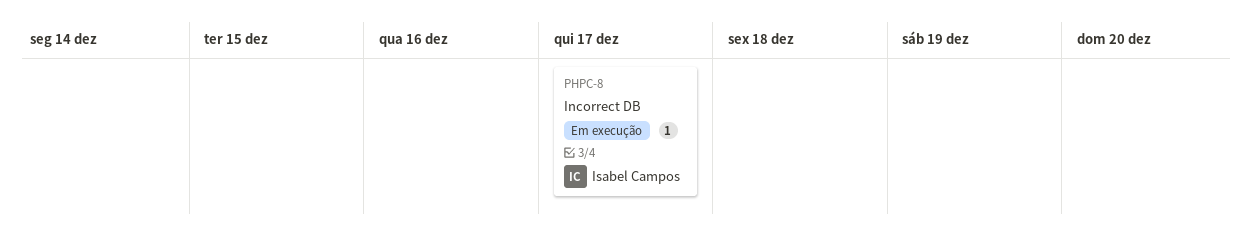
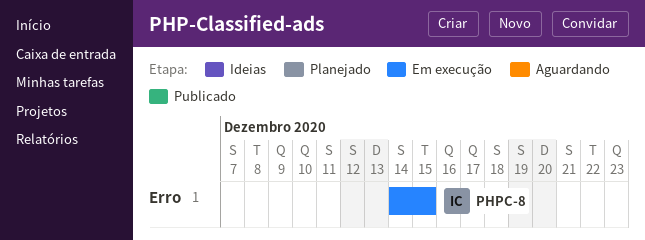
PHPC-8, due: Dec 17 -> Dec 15

